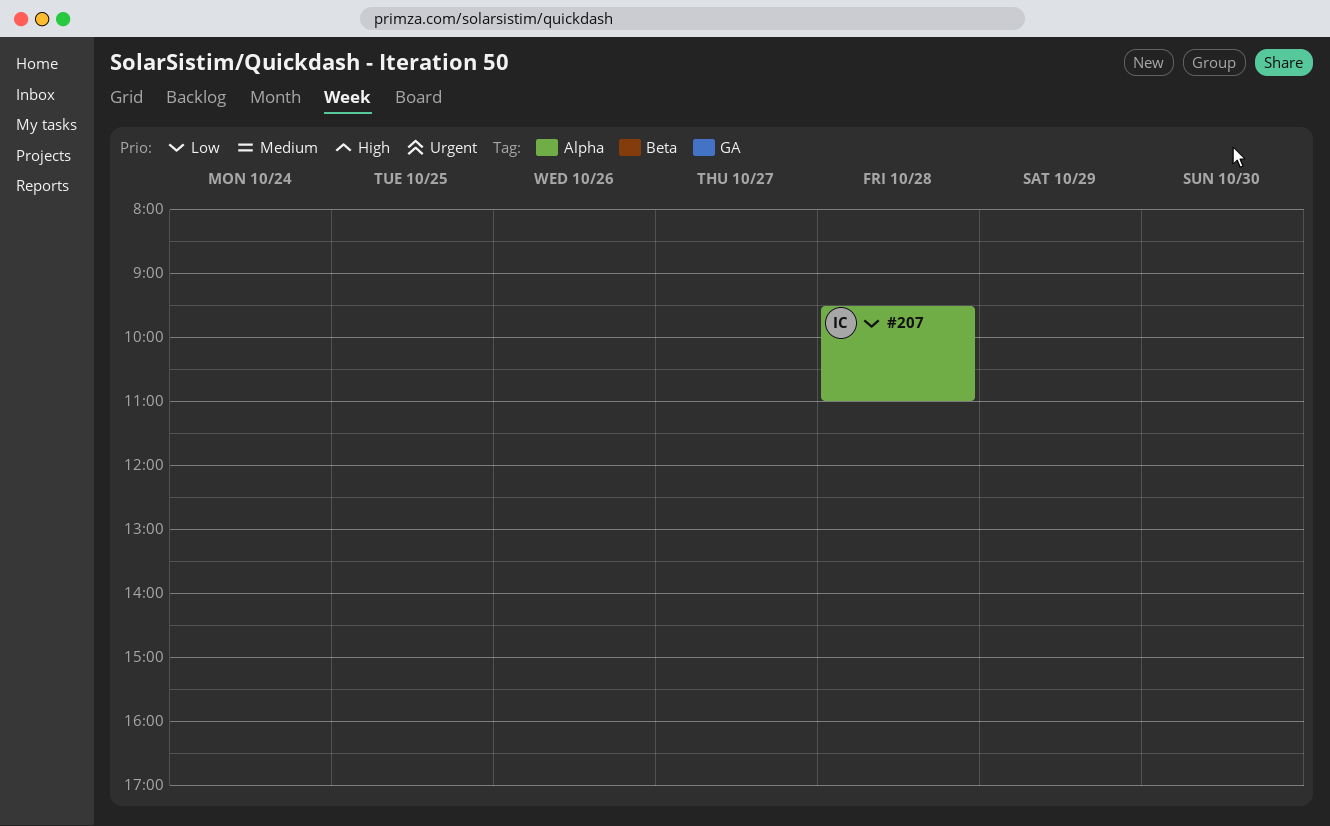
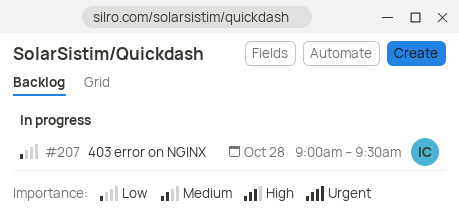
#207, begins: 09:30 -> 09:00
#207, ends: 11:00 -> 09:30

